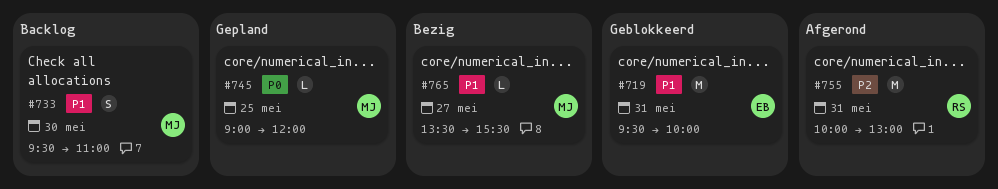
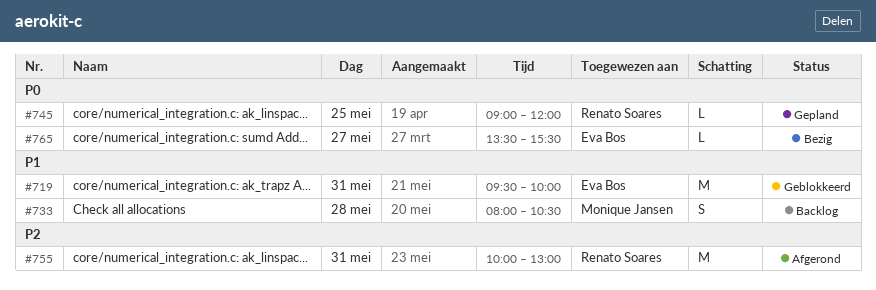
#733, day: May 30 -> May 28
#733, begins: 09:30 -> 08:00
#733, ends: 11:00 -> 10:30
#745, owner: Monique Jansen -> Renato Soares
#765, owner: Monique Jansen -> Eva Bos
#765, priority: P1 -> P0

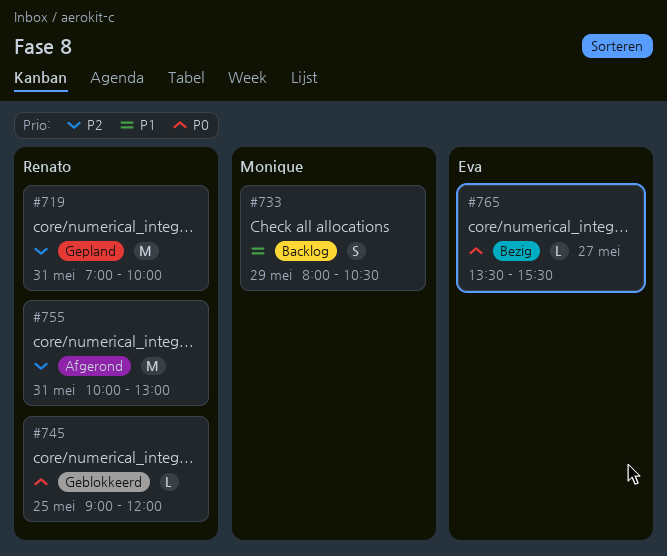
#719, status: Geblokkeerd -> Gepland
#719, owner: Eva Bos -> Renato Soares
#719, priority: P1 -> P2
#719, begins: 09:30 -> 07:00
#733, day: May 28 -> May 29
#745, status: Gepland -> Geblokkeerd

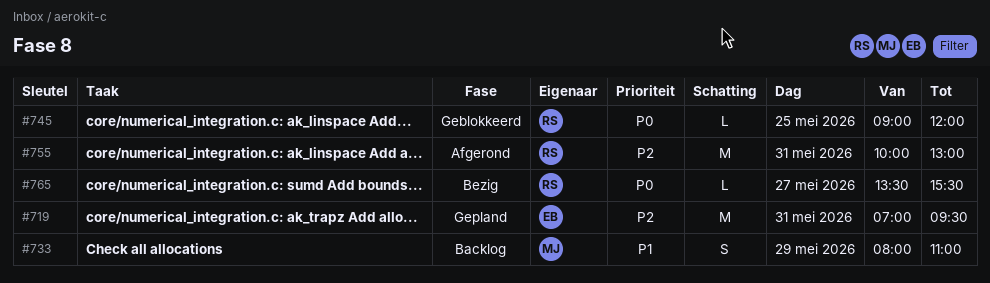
#719, owner: Renato -> Eva
#719, ends: 10:00 -> 09:30
#733, ends: 10:30 -> 11:00
#765, owner: Eva -> Renato

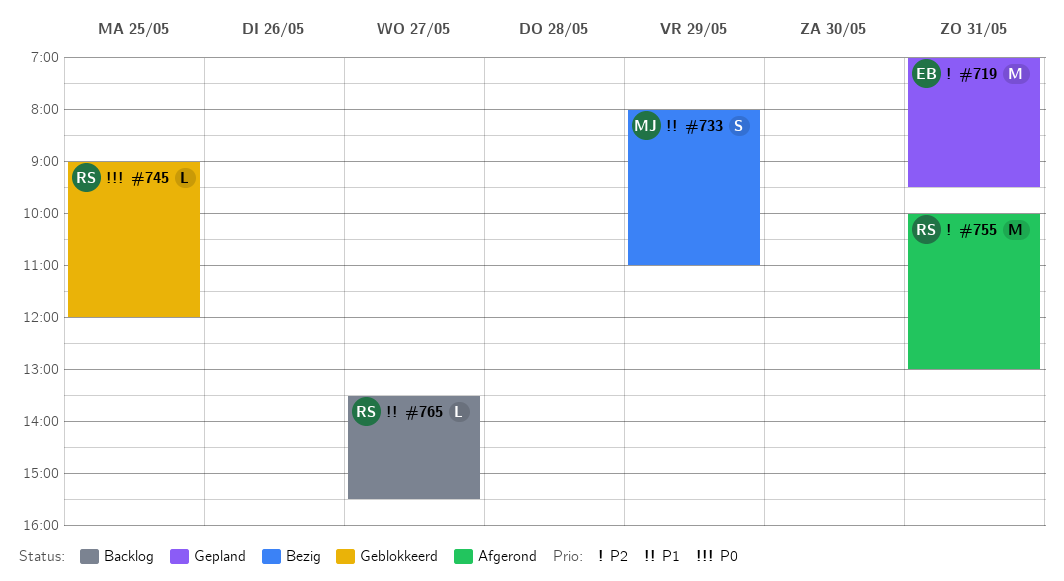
#733, status: Backlog -> Bezig
#765, status: Bezig -> Backlog
#765, priority: P0 -> P1

